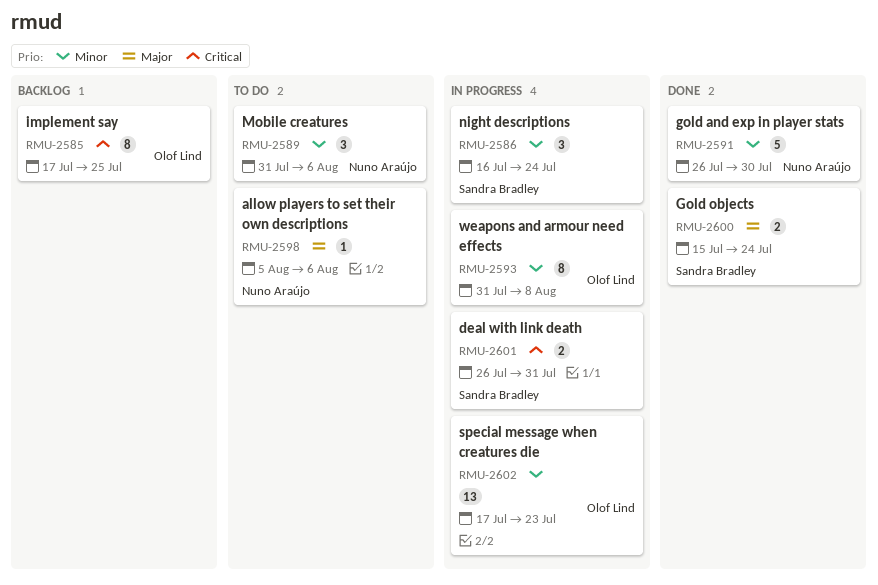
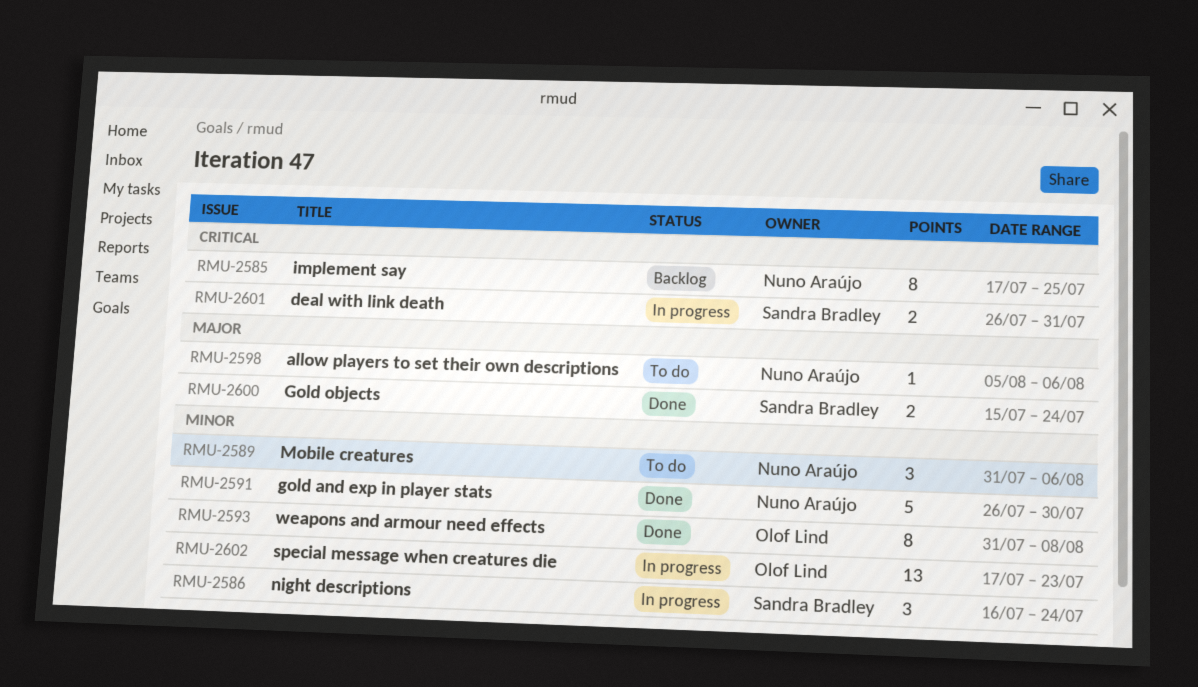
RMU-2585, owner: Olof Lind -> Nuno Araújo
RMU-2593, status: In progress -> Done

